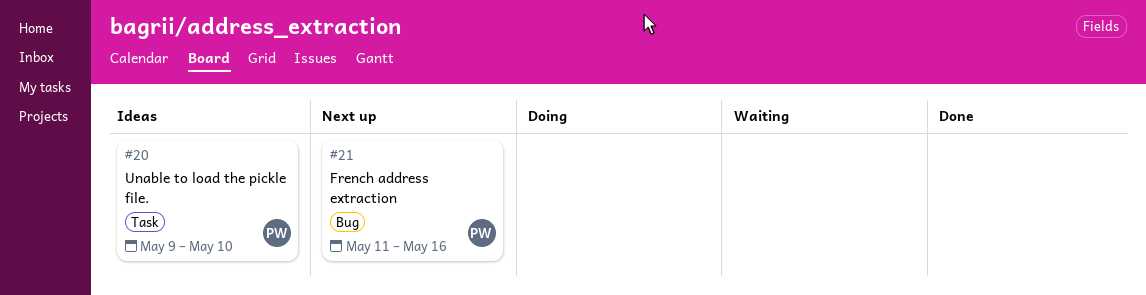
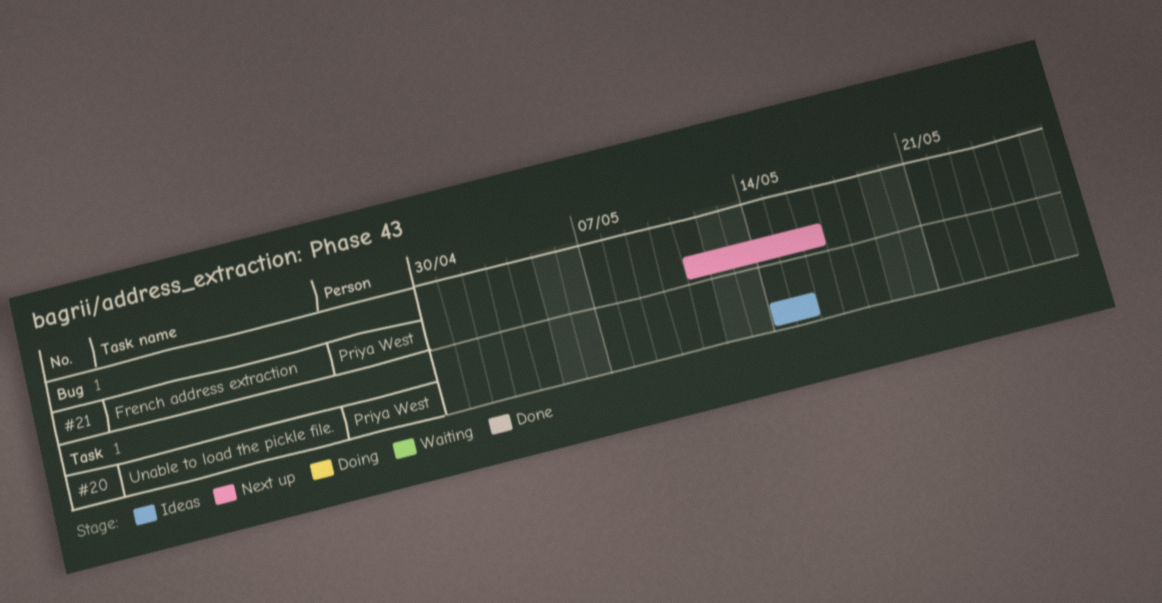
#20, start: May 9 -> May 14
#20, due: May 10 -> May 15

